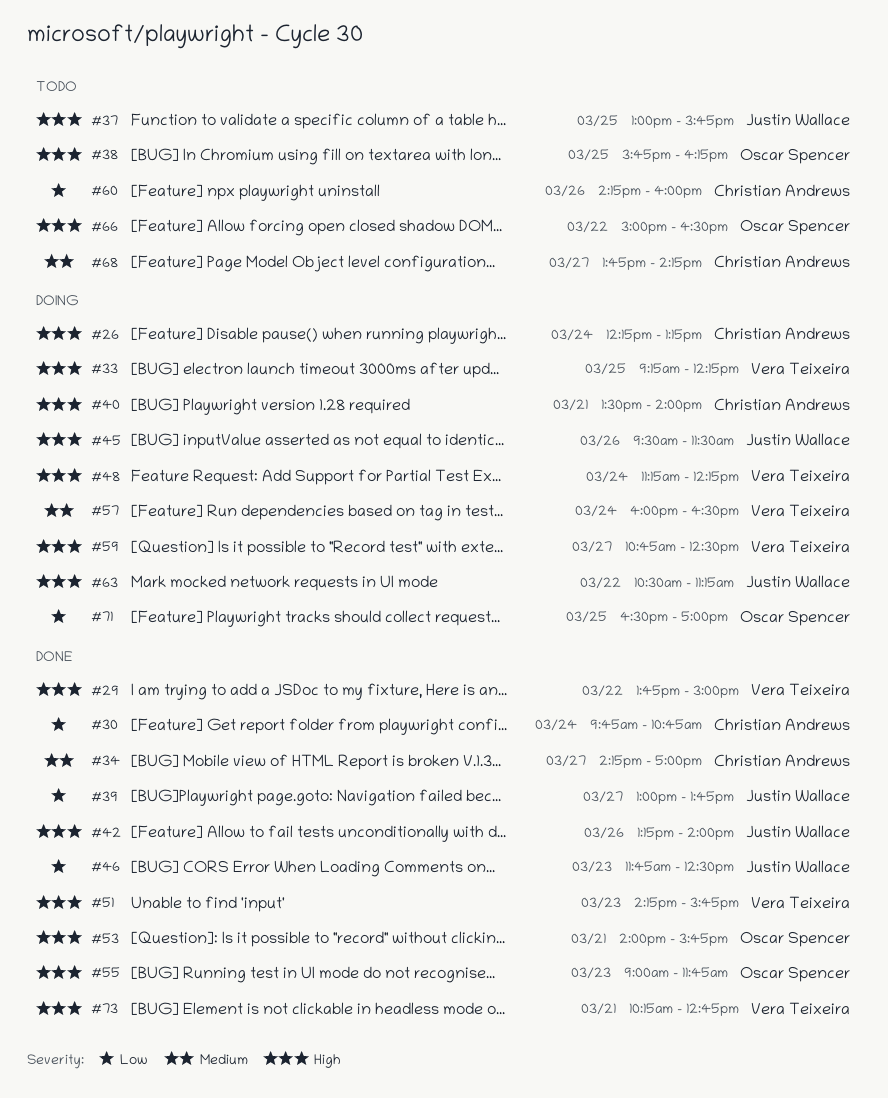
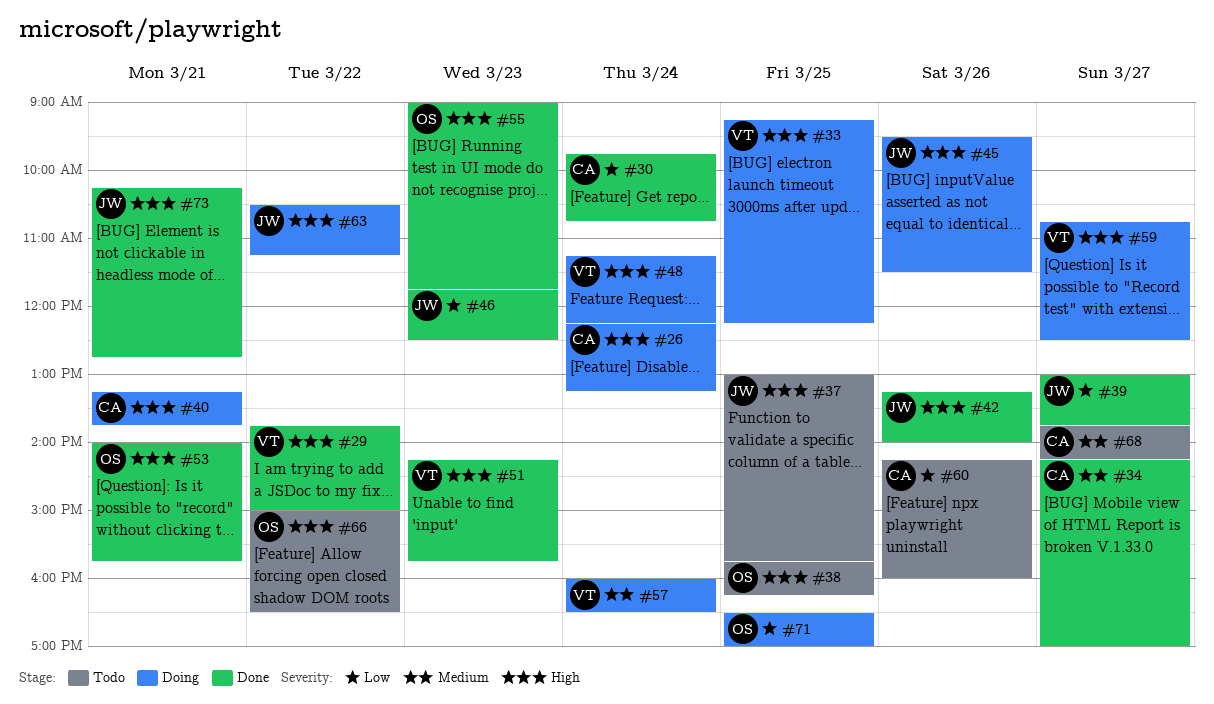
#40, begins: 13:30 -> 13:15
#40, ends: 14:00 -> 13:45
#73, owner: Vera Teixeira -> Justin Wallace

